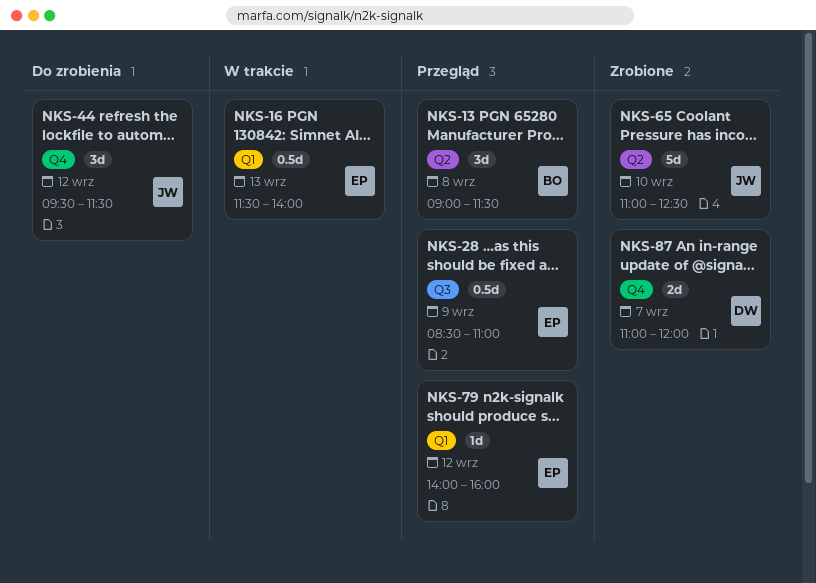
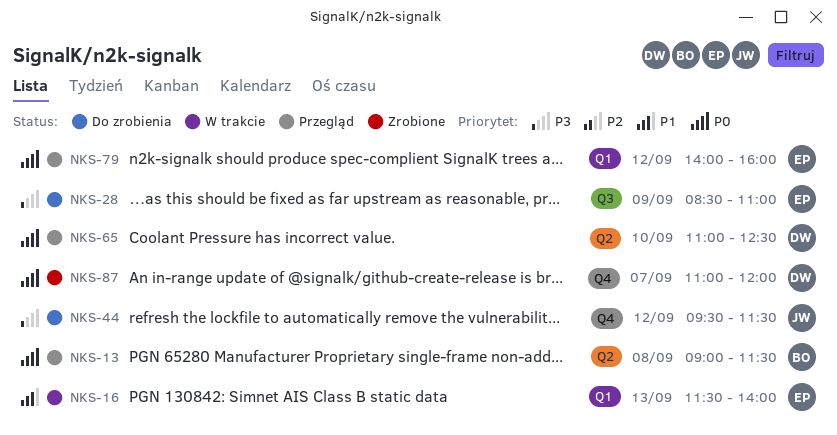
NKS-28, status: Przegląd -> Do zrobienia
NKS-65, status: Zrobione -> Przegląd
NKS-65, owner: JW -> DW

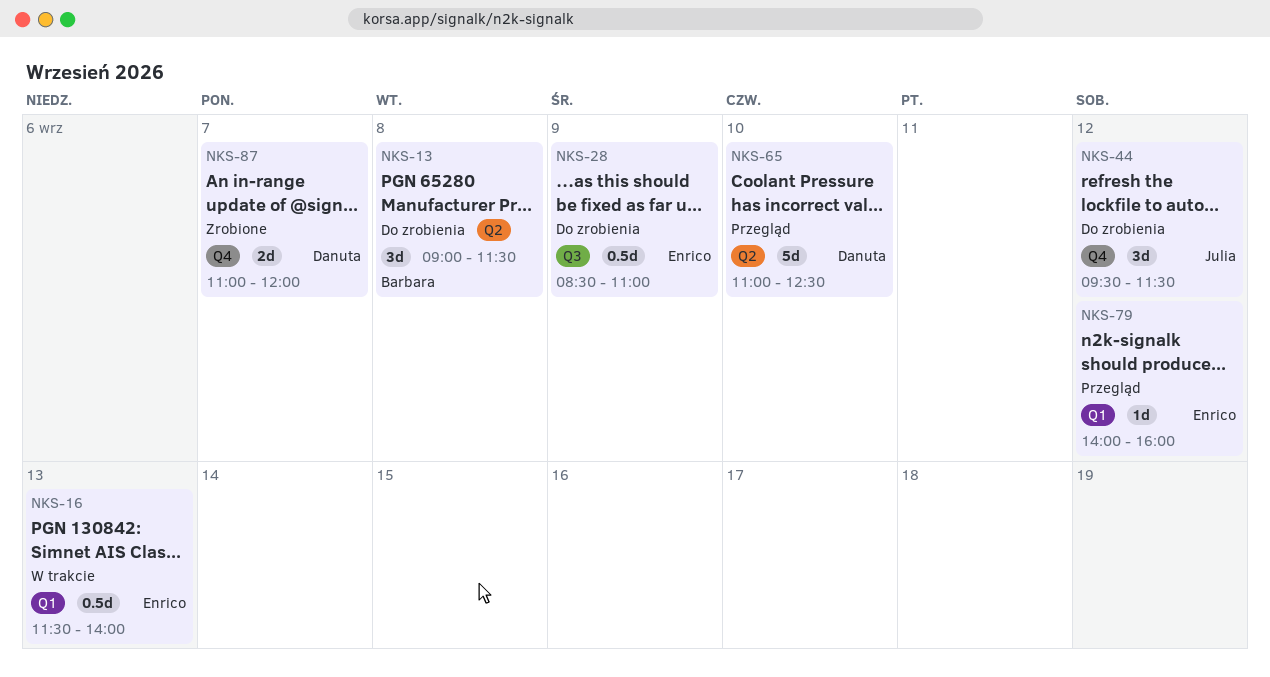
NKS-13, status: Przegląd -> Do zrobienia

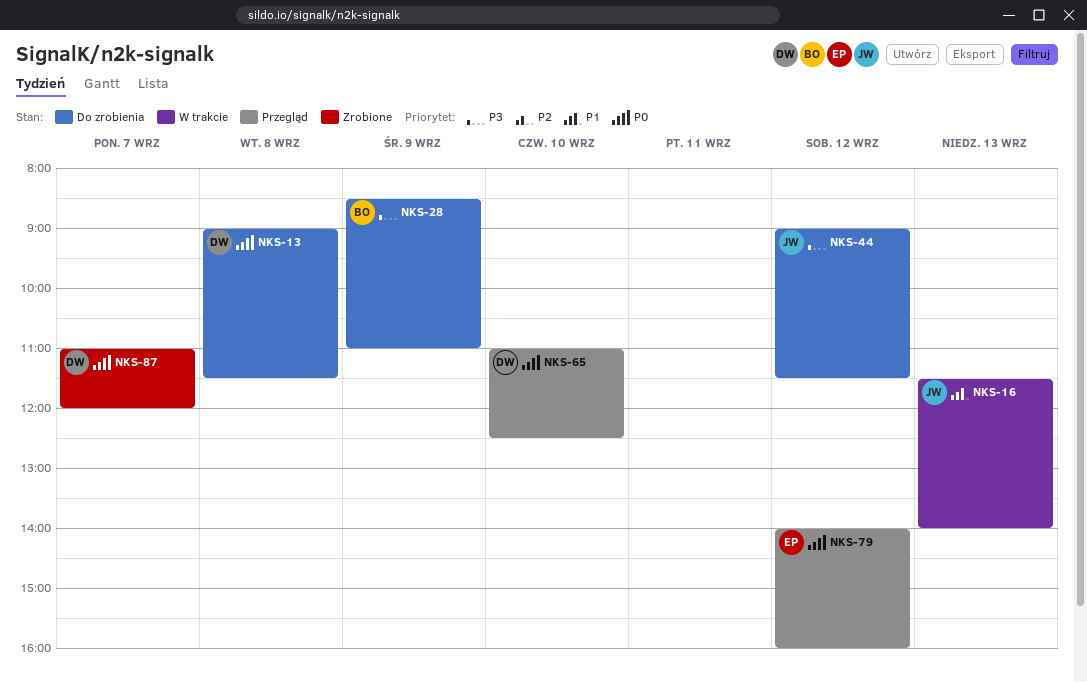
NKS-13, owner: Barbara -> Danuta
NKS-16, owner: Enrico -> Julia
NKS-28, owner: Enrico -> Barbara
NKS-44, begins: 09:30 -> 09:00

